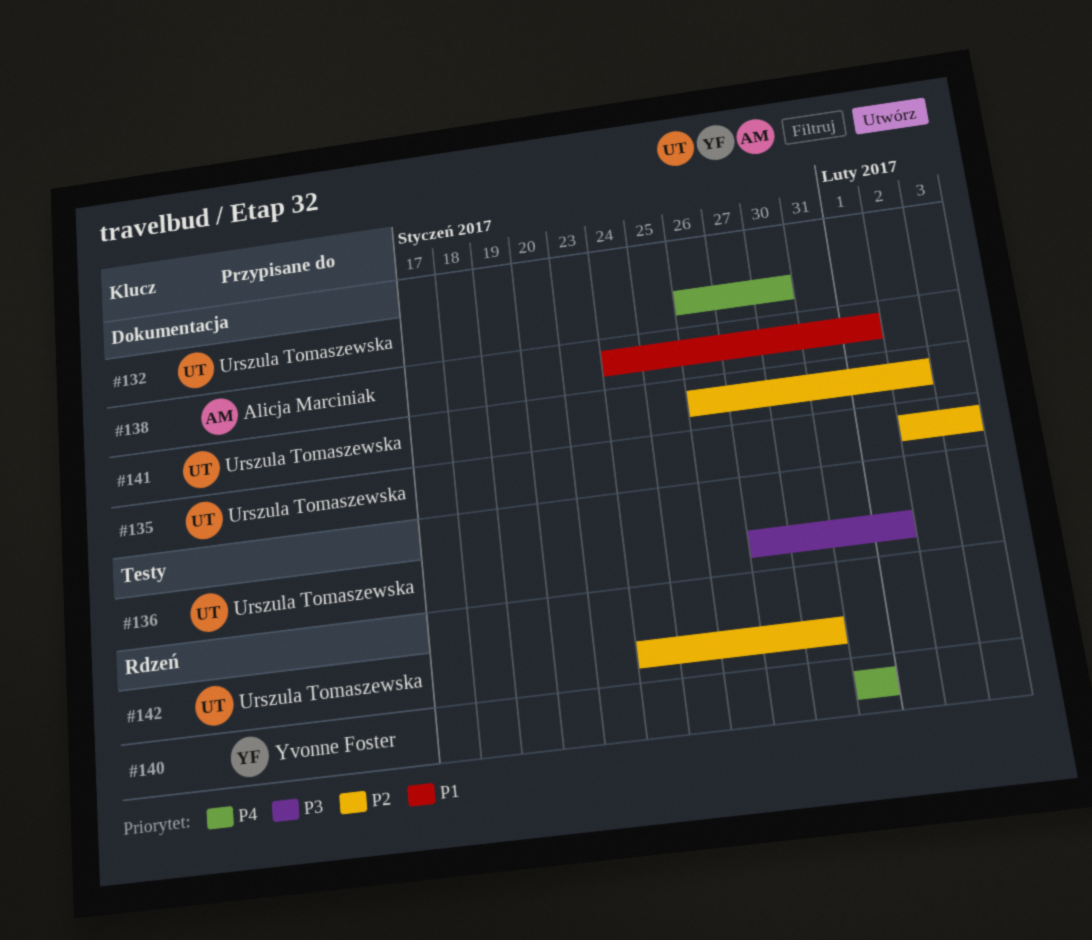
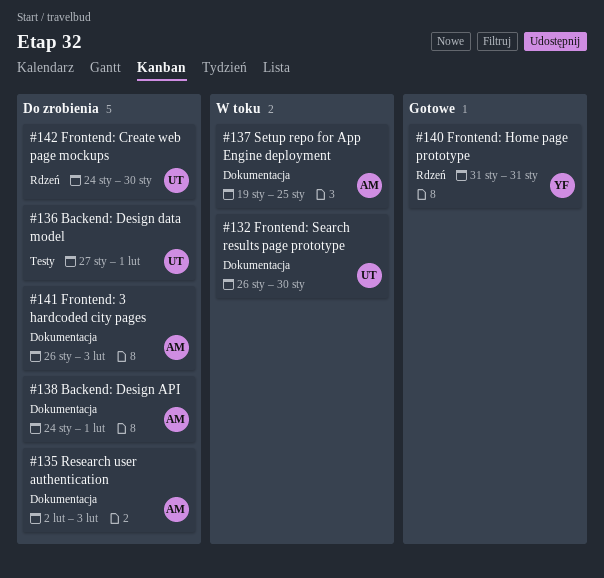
#135, owner: Urszula Tomaszewska -> Alicja Marciniak
#137: none -> present
#141, owner: Urszula Tomaszewska -> Alicja Marciniak
#141, due: Feb 2 -> Feb 3

